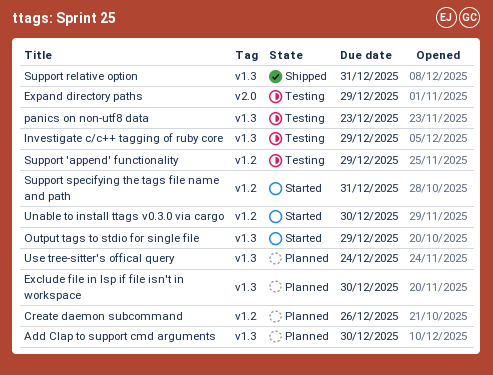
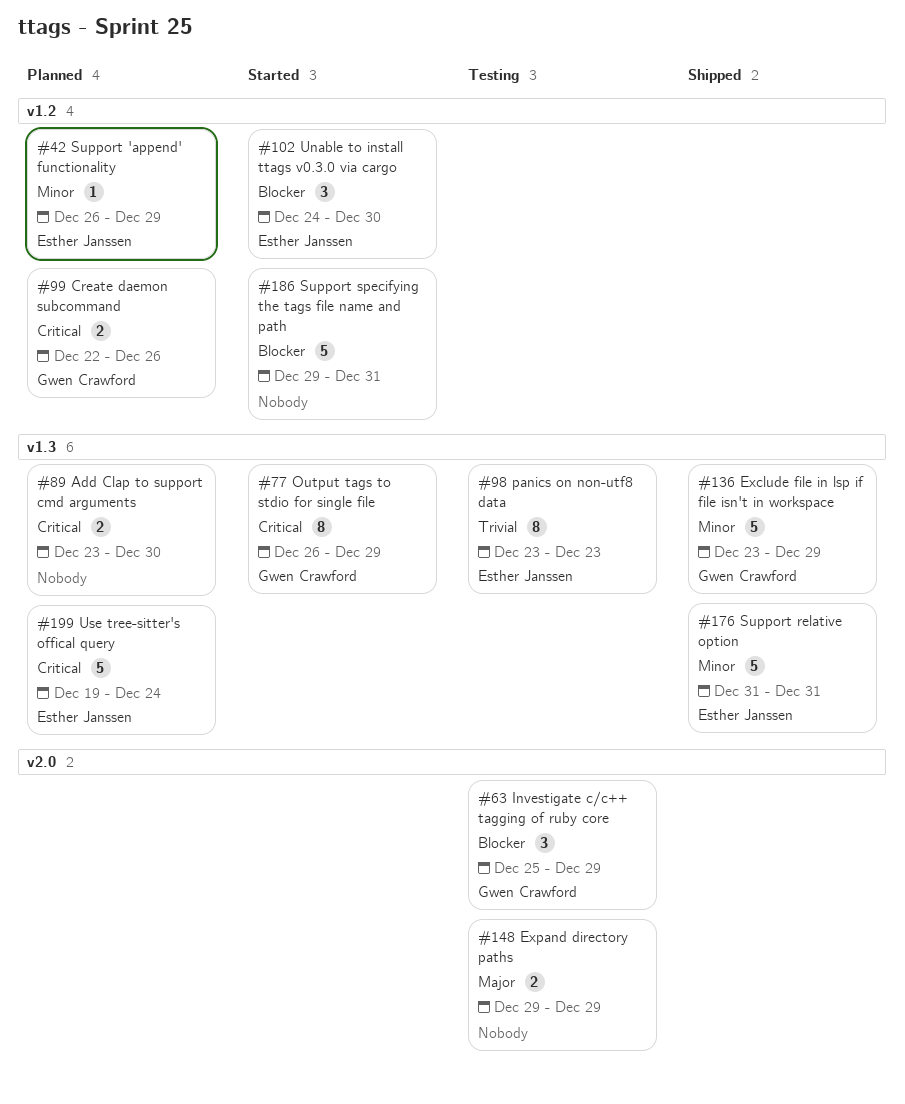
Exclude file in lsp if file isn't in workspace, status: Planned -> Shipped
Exclude file in lsp if file isn't in workspace, due: Dec 30 -> Dec 29
Investigate c/c++ tagging of ruby core, label: v1.3 -> v2.0
Support 'append' functionality, status: Testing -> Planned

